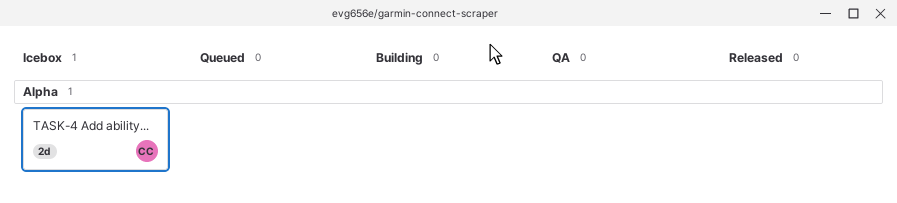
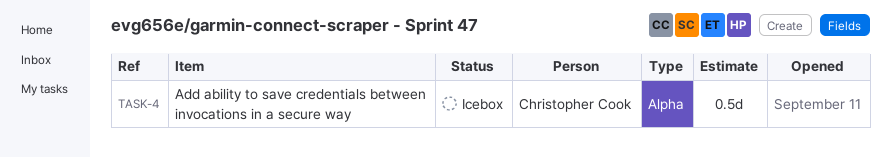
TASK-4, estimate: 2d -> 0.5d

